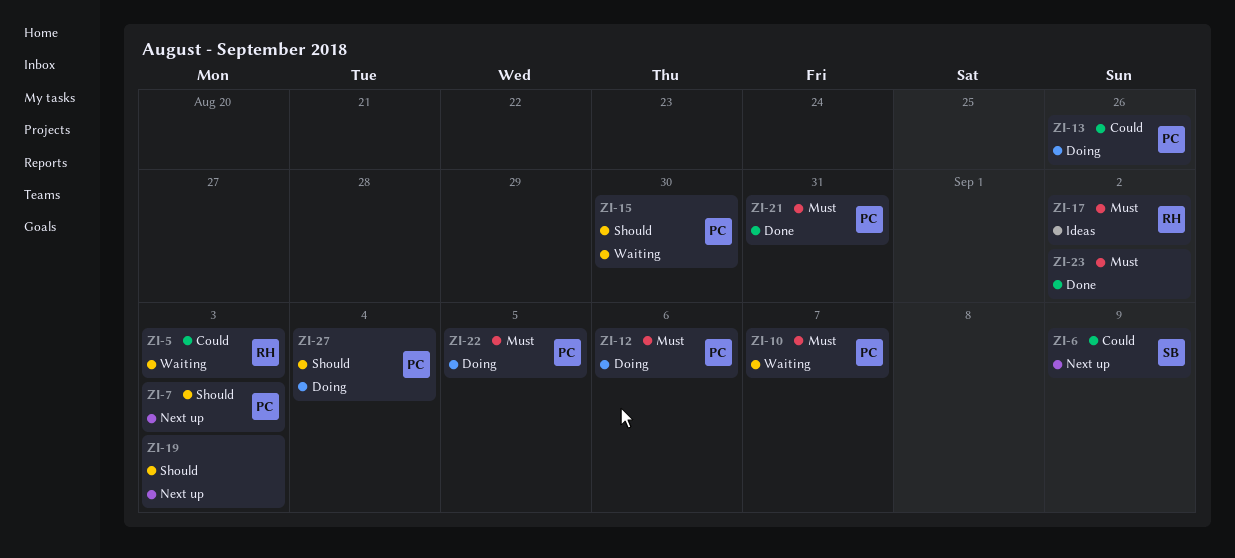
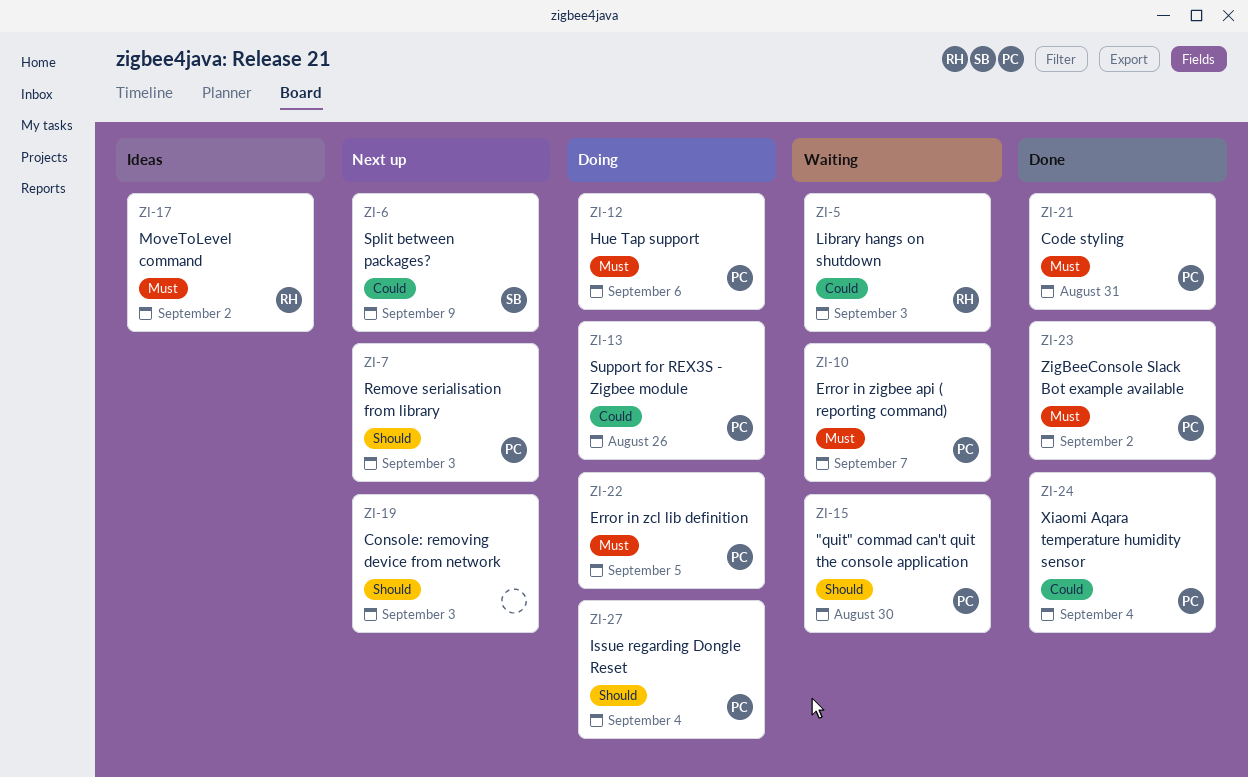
ZI-23, owner: none -> PC
ZI-24: none -> present

